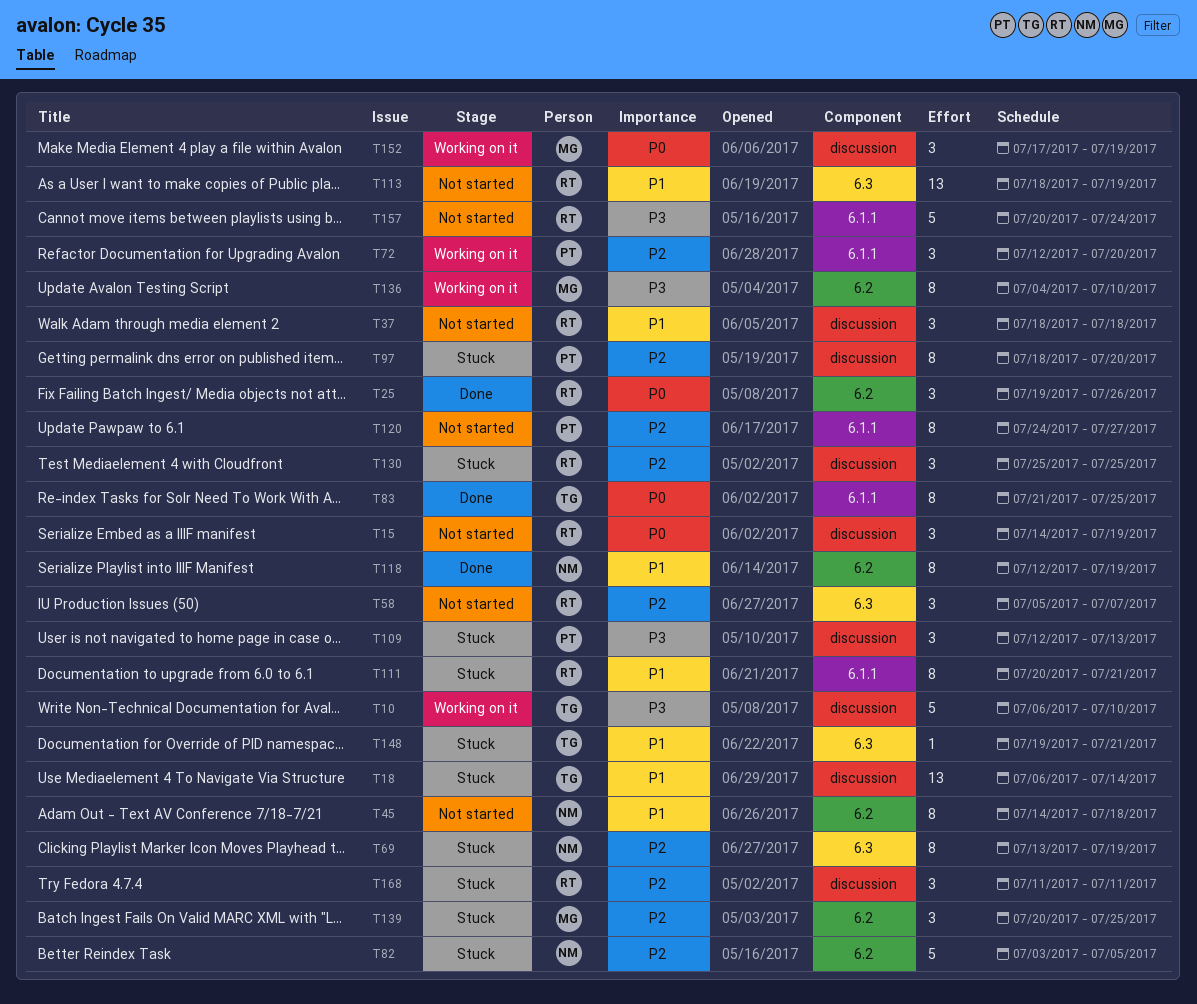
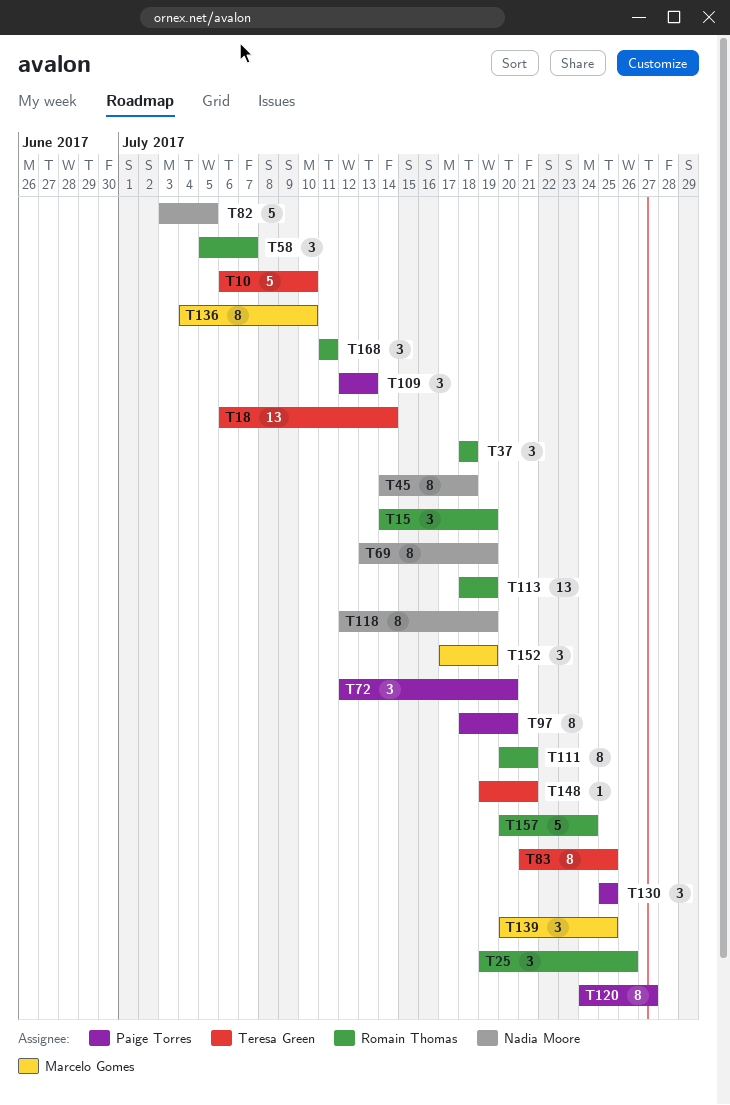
T130, owner: Romain Thomas -> Paige Torres

